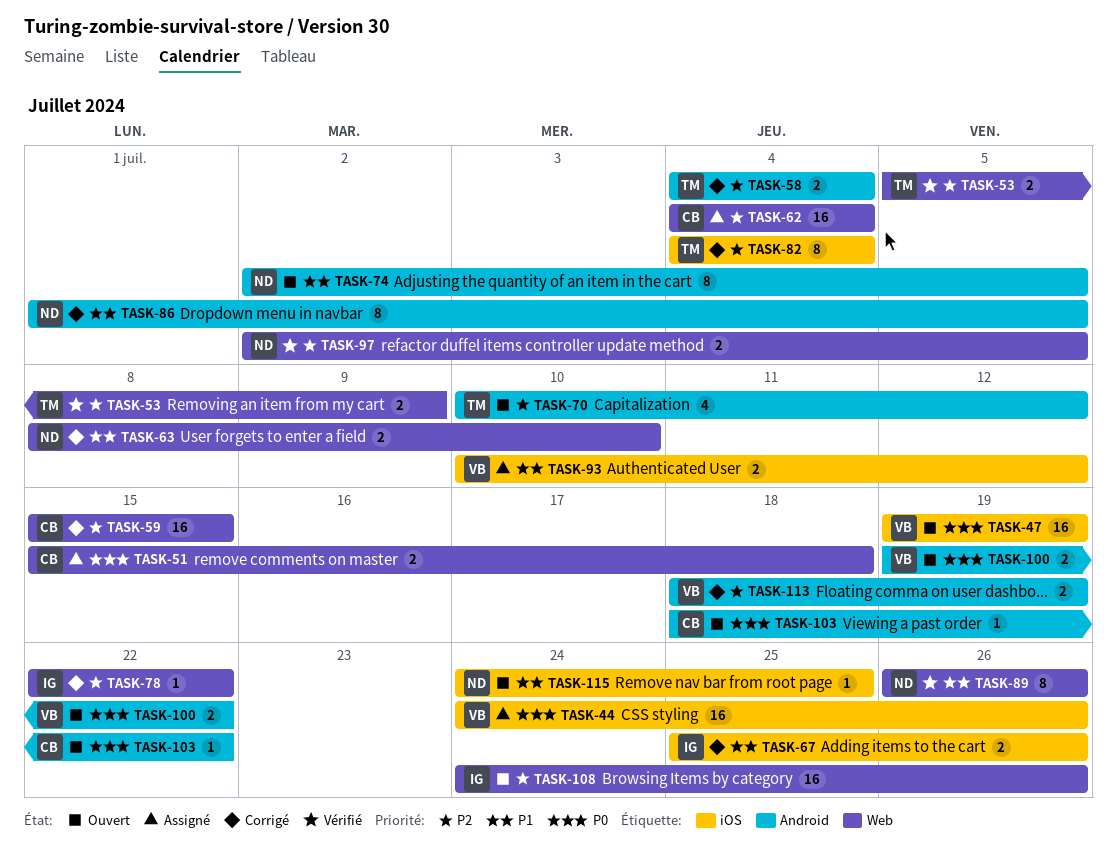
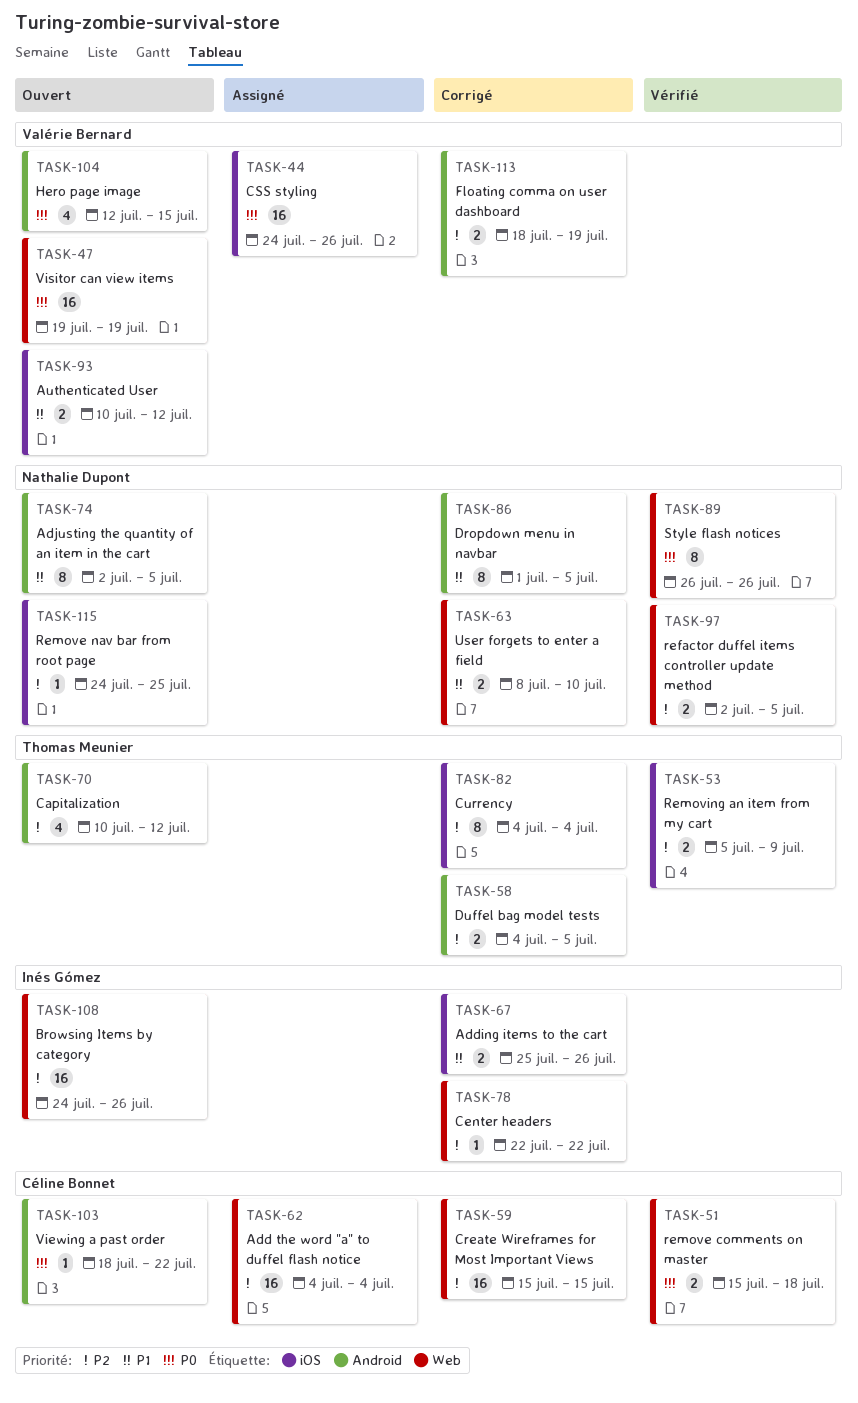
TASK-47, label: iOS -> Web
TASK-51, status: Assigné -> Vérifié
TASK-53, label: Web -> iOS
TASK-58, due: Jul 4 -> Jul 5
TASK-89, priority: P1 -> P0
TASK-93, status: Assigné -> Ouvert
TASK-100: present -> none
TASK-104: none -> present
TASK-115, priority: P1 -> P2

